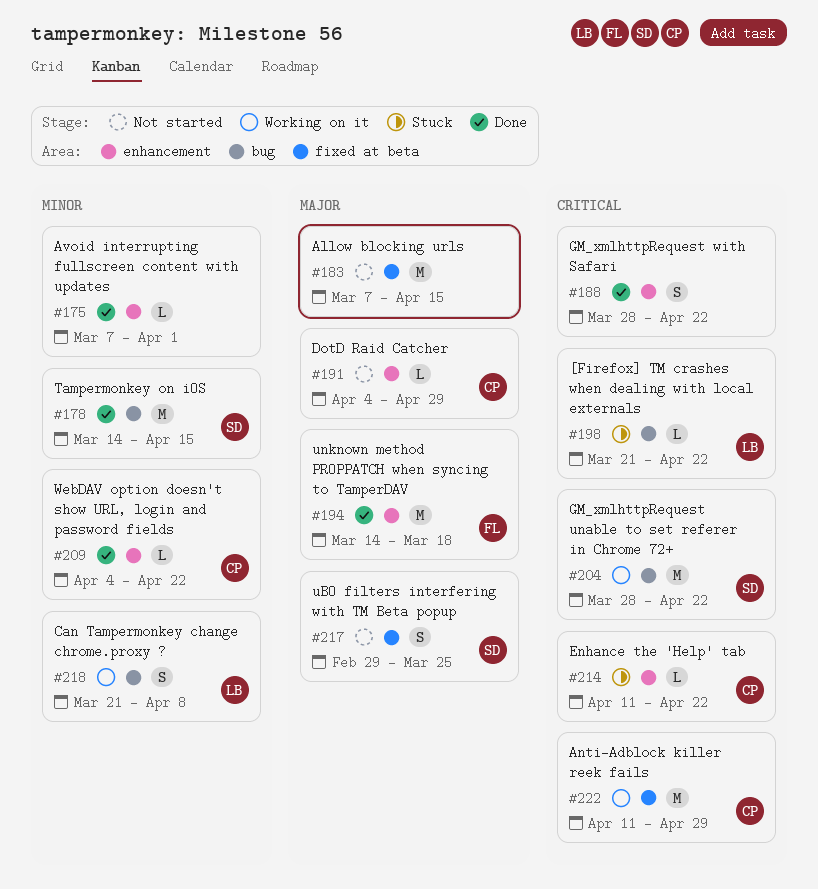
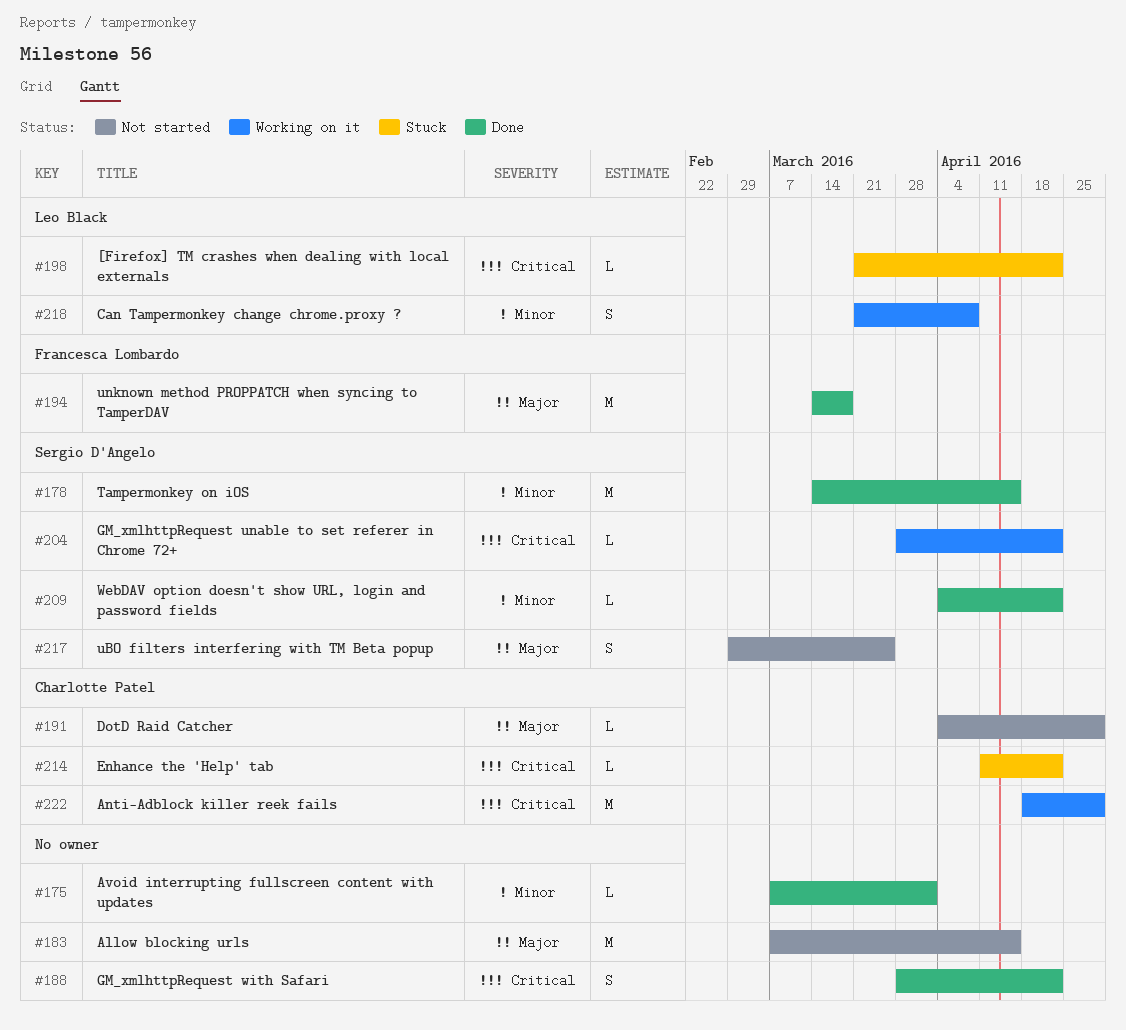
#204, estimate: M -> L
#209, owner: Charlotte Patel -> Sergio D'Angelo
#222, start: Apr 11 -> Apr 18

